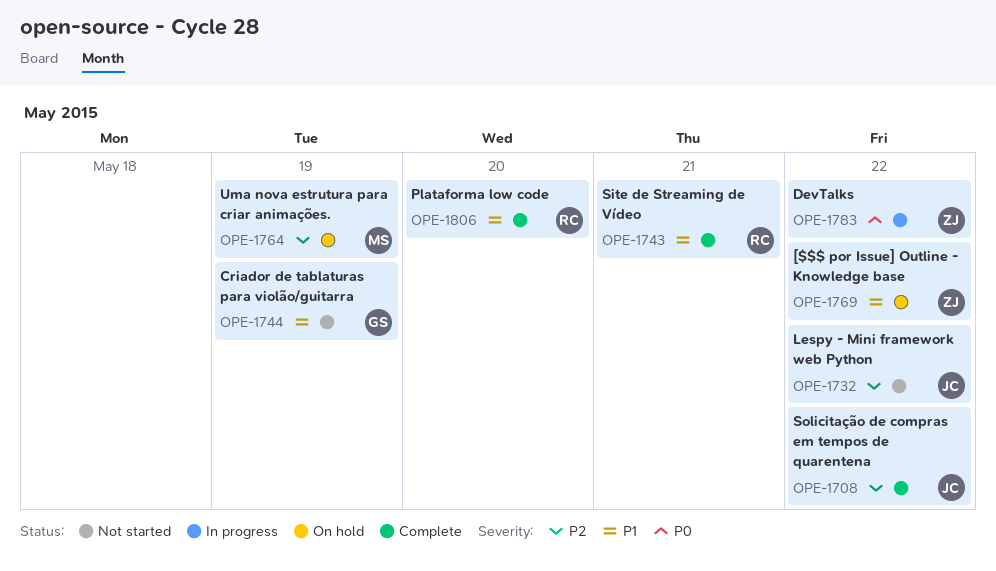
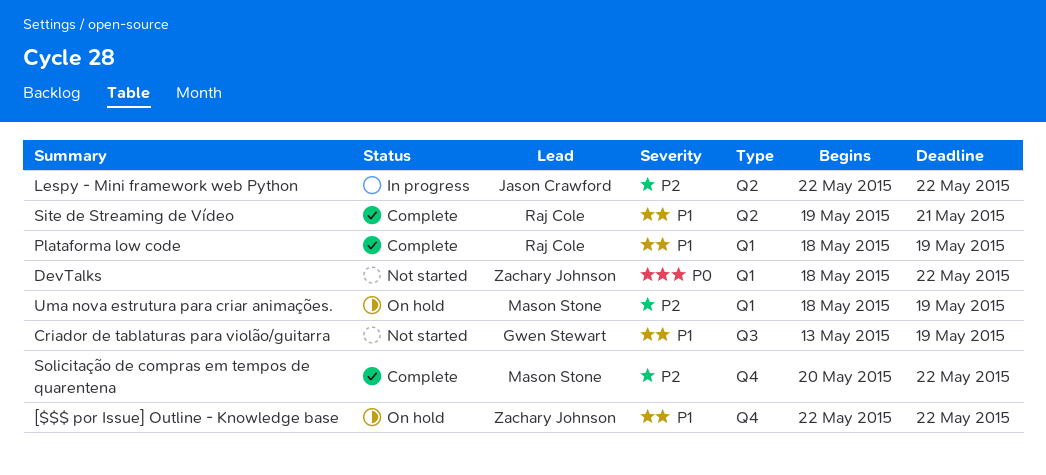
DevTalks, status: In progress -> Not started
Lespy - Mini framework web Python, status: Not started -> In progress
Plataforma low code, due: May 20 -> May 19
Solicitação de compras em tempos de quarentena, owner: Jason Crawford -> Mason Stone

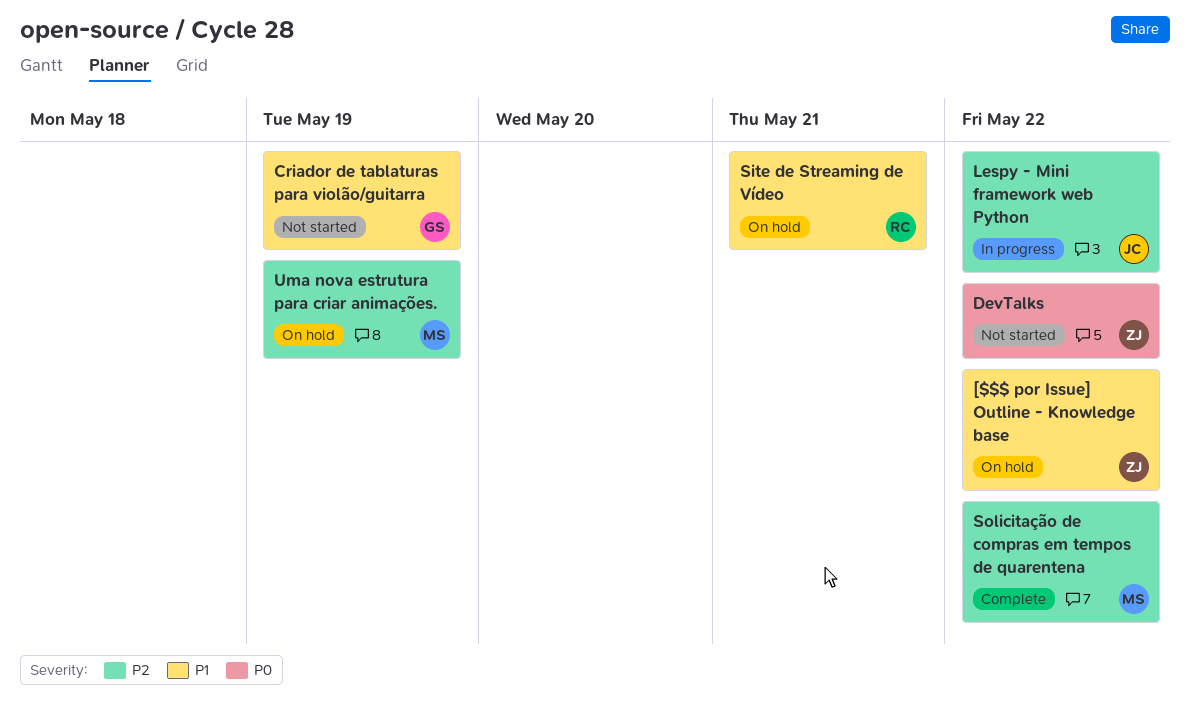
Plataforma low code: present -> none
Site de Streaming de Vídeo, status: Complete -> On hold

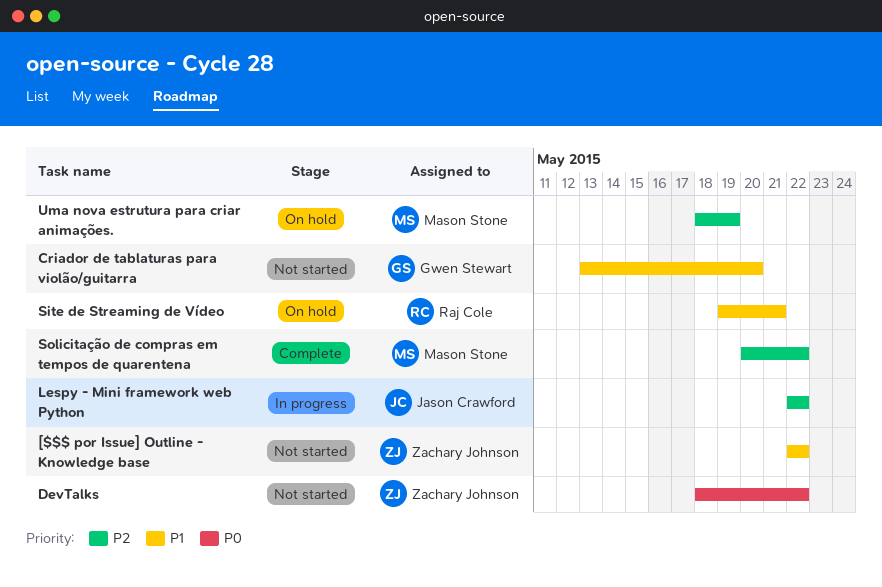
[$$$ por Issue] Outline - Knowledge base, status: On hold -> Not started
Criador de tablaturas para violão/guitarra, due: May 19 -> May 20

